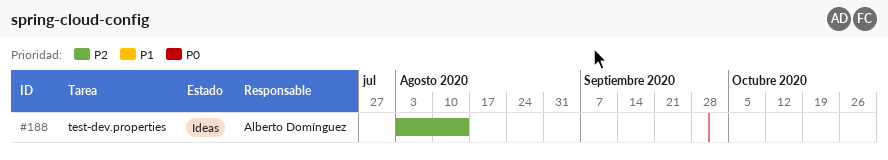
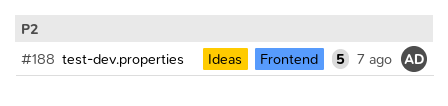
#188, due: Aug 14 -> Aug 7

